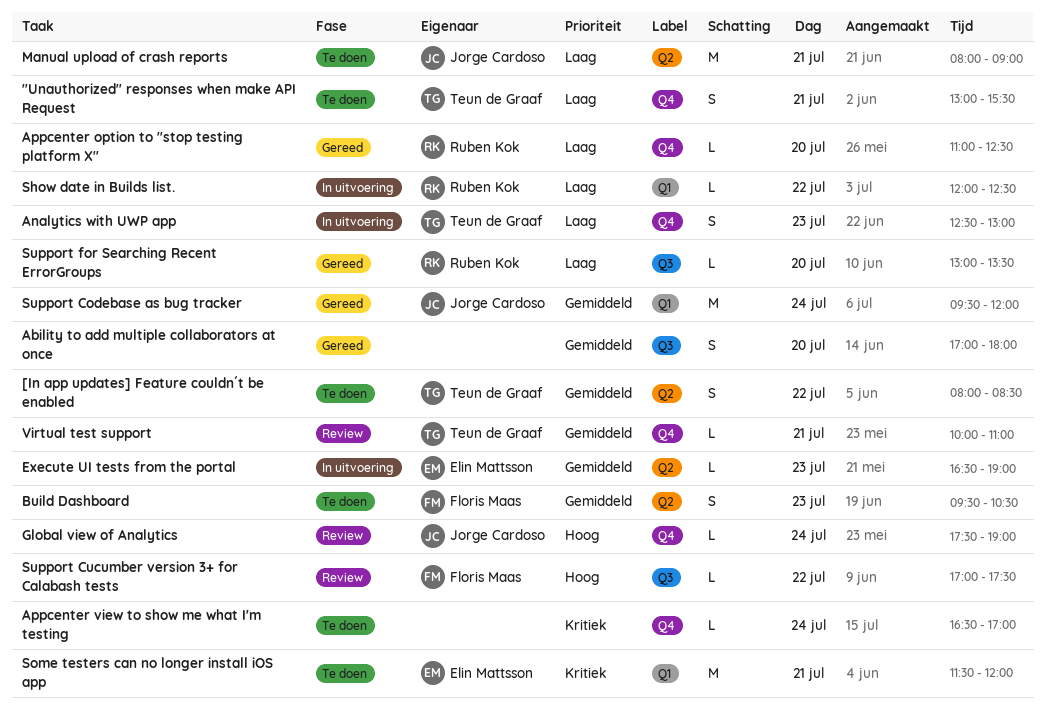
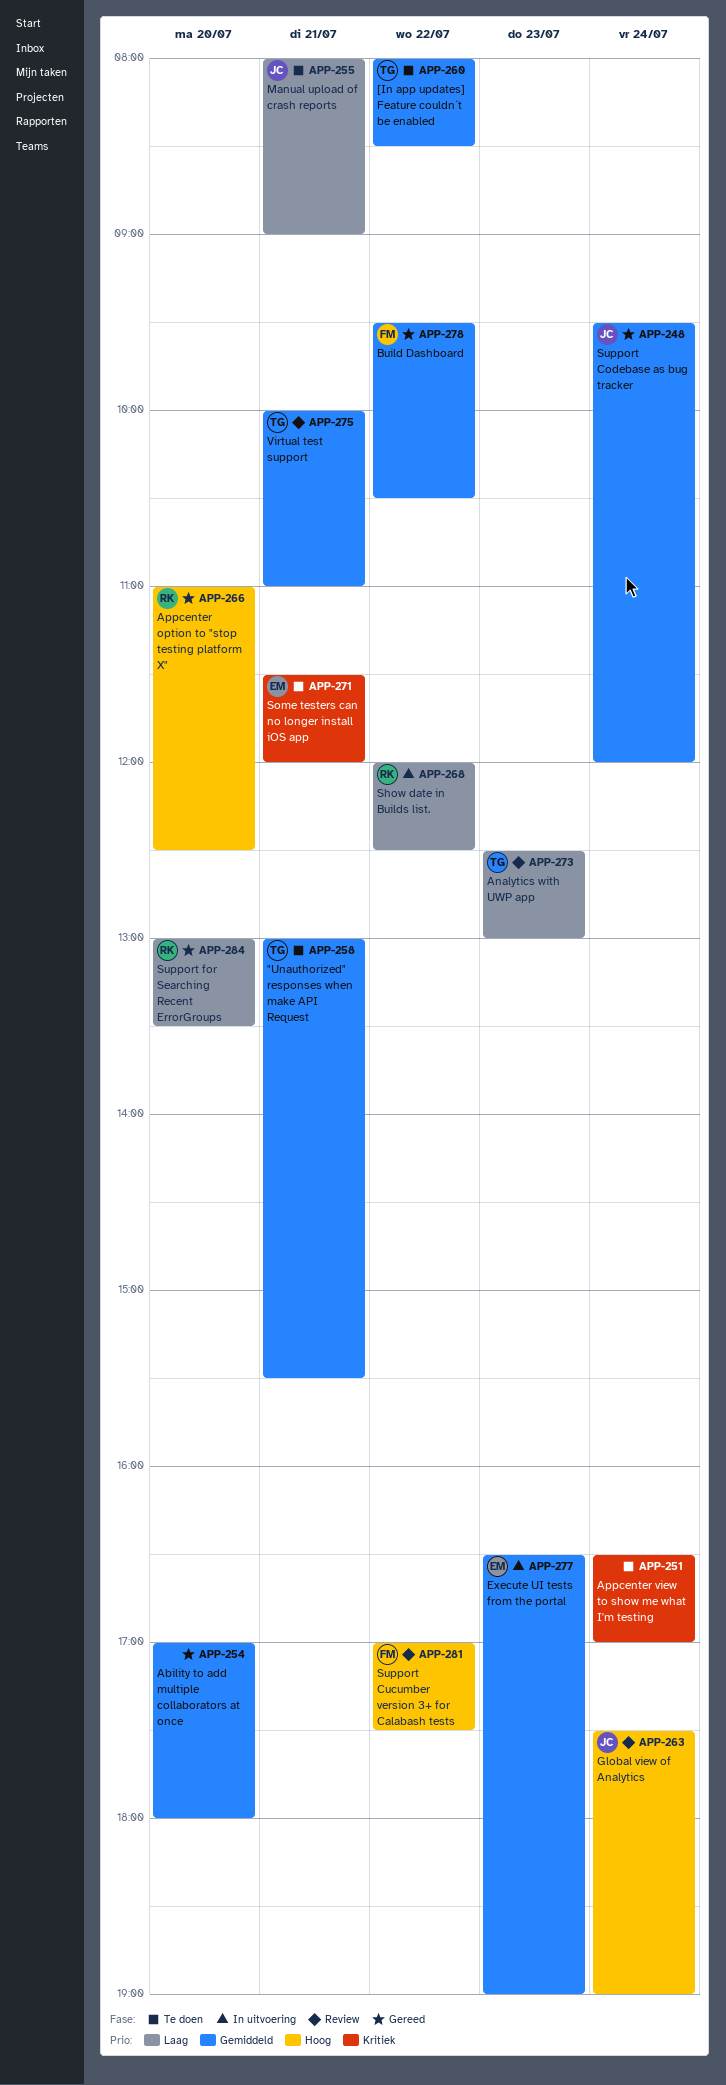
"Unauthorized" responses when make API Request, priority: Laag -> Gemiddeld
Analytics with UWP app, status: In uitvoering -> Review
Appcenter option to "stop testing platform X", priority: Laag -> Hoog
Build Dashboard, status: Te doen -> Gereed
Build Dashboard, day: Jul 23 -> Jul 22

